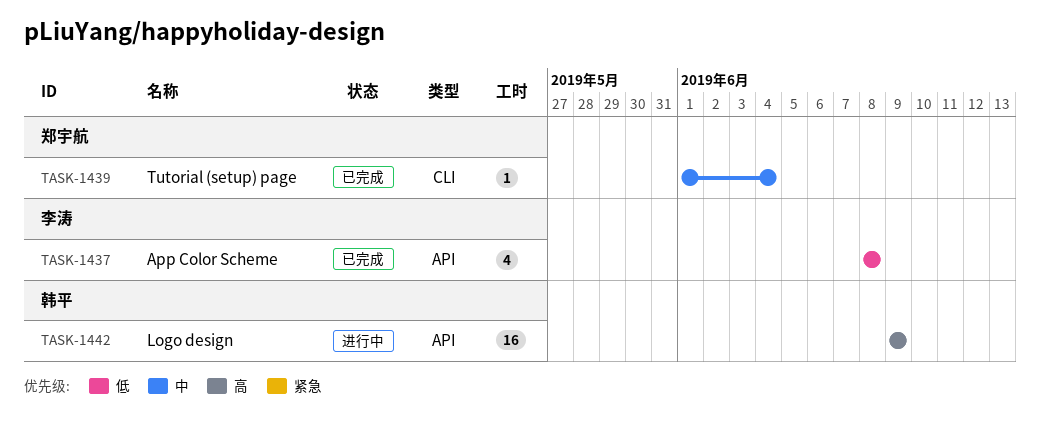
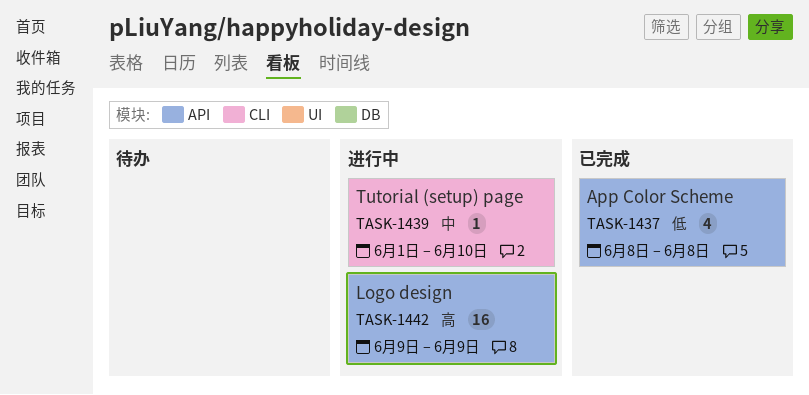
TASK-1439, status: 已完成 -> 进行中
TASK-1439, due: Jun 4 -> Jun 10

